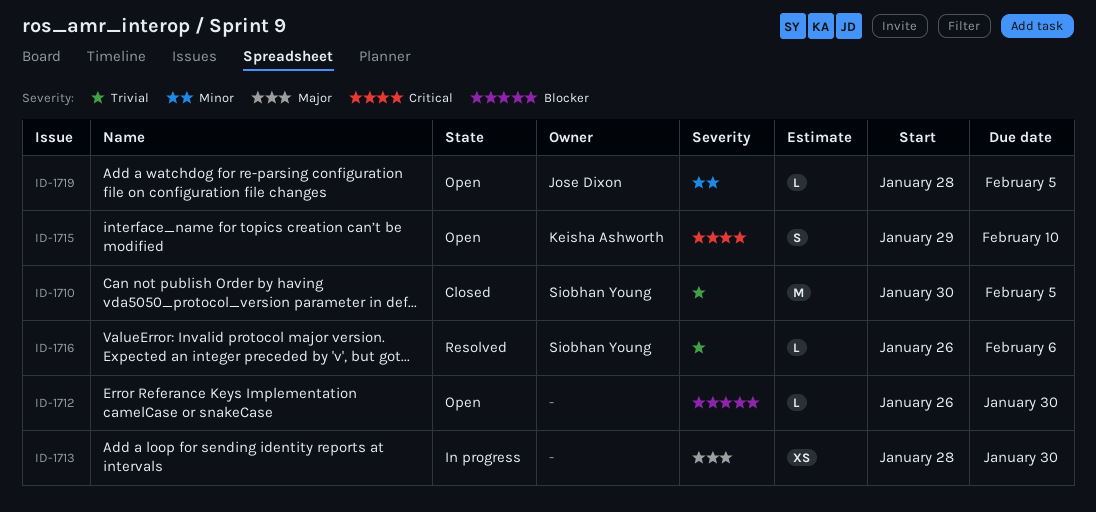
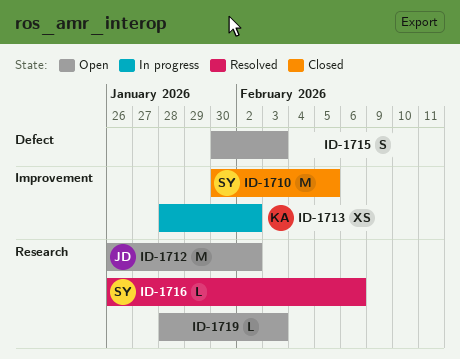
ID-1712, owner: none -> Jose Dixon
ID-1712, estimate: L -> M
ID-1712, due: Jan 30 -> Feb 2
ID-1713, owner: none -> Keisha Ashworth
ID-1713, due: Jan 30 -> Feb 2
ID-1715, owner: Keisha Ashworth -> none
ID-1715, start: Jan 29 -> Jan 30
ID-1715, due: Feb 10 -> Feb 3
ID-1719, owner: Jose Dixon -> none
ID-1719, due: Feb 5 -> Feb 3

